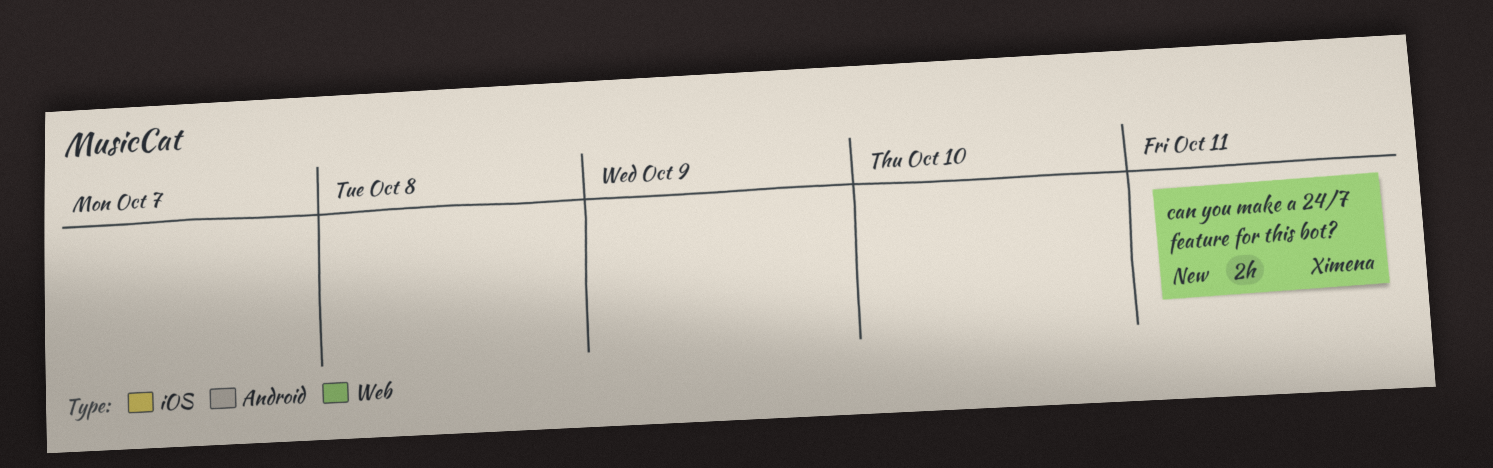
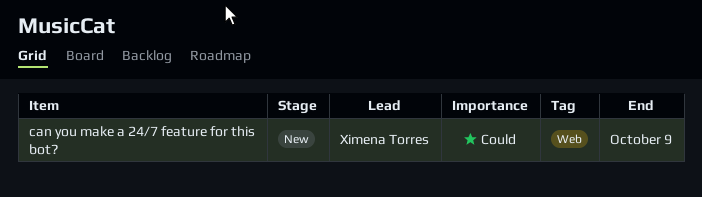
can you make a 24/7 feature for this bot?, due: Oct 11 -> Oct 9

